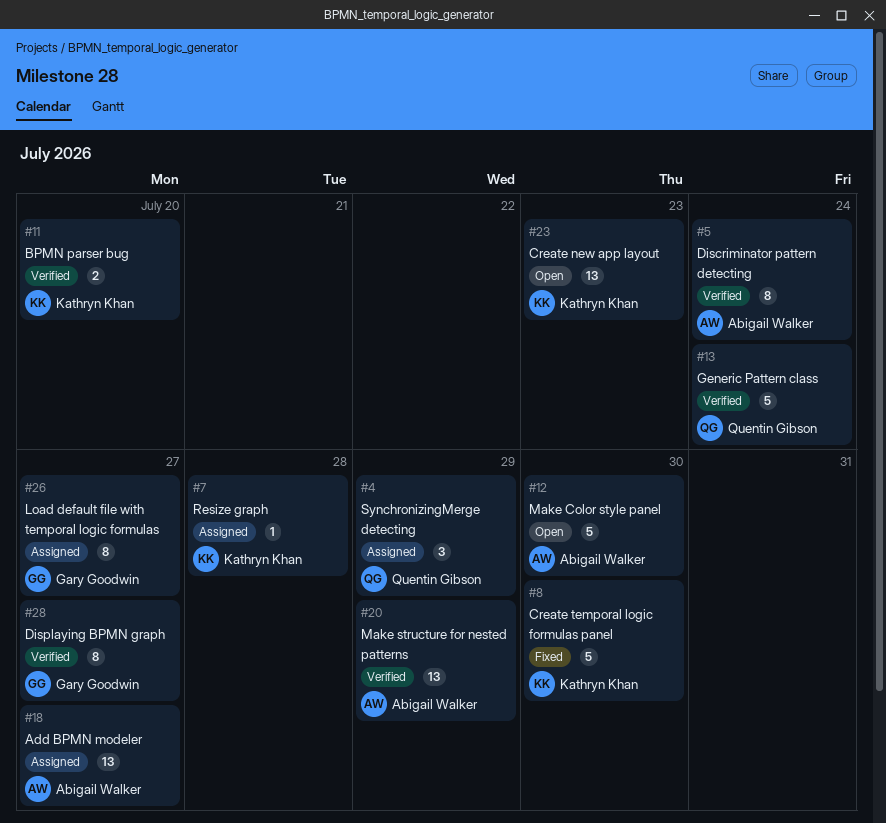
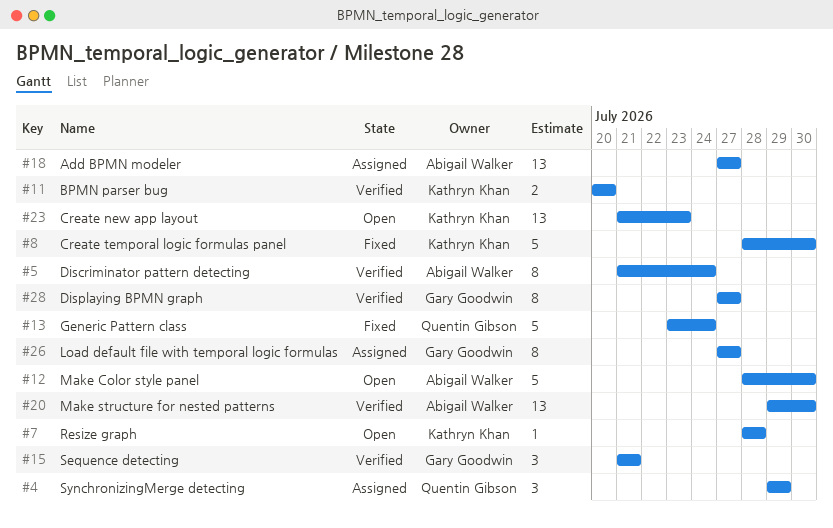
#7, status: Assigned -> Open
#13, status: Verified -> Fixed
#15: none -> present
#20, due: Jul 29 -> Jul 30

